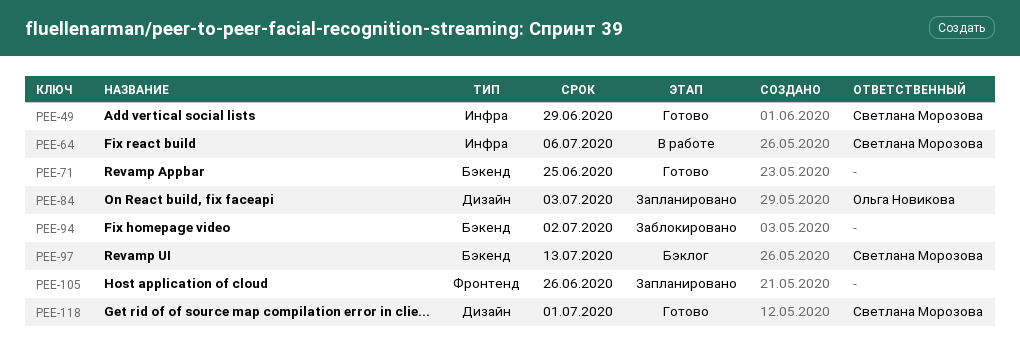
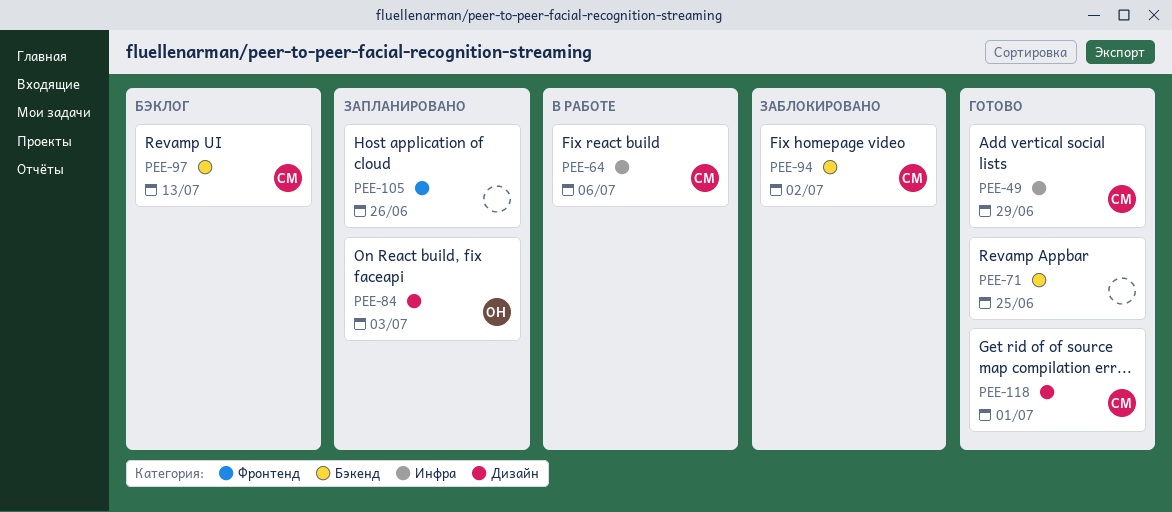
PEE-94, owner: none -> Светлана Морозова

